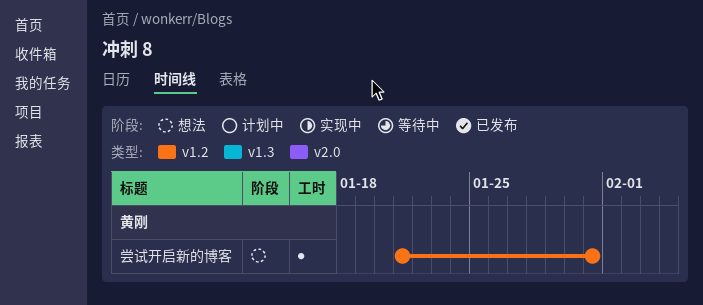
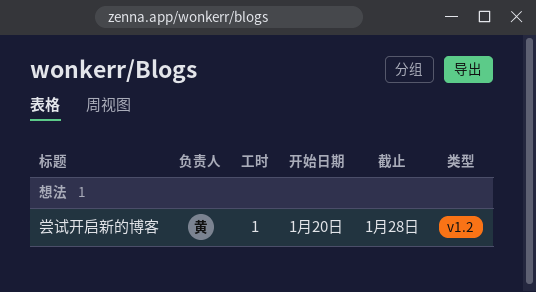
尝试开启新的博客, start: Jan 21 -> Jan 20
尝试开启新的博客, due: Jan 31 -> Jan 28

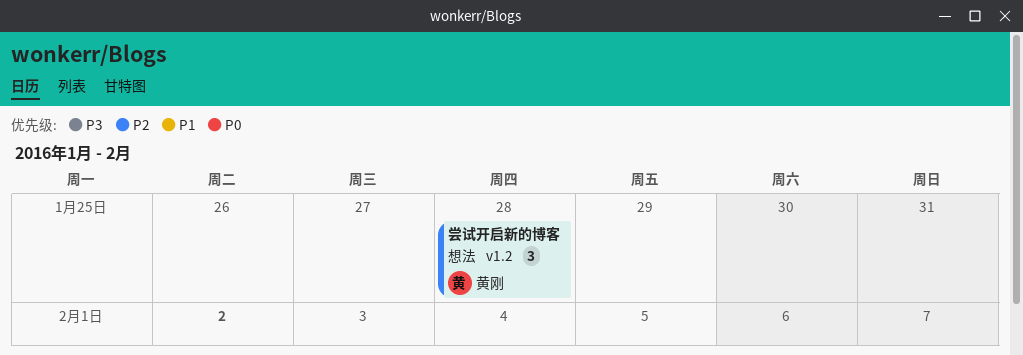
尝试开启新的博客, estimate: 1 -> 3

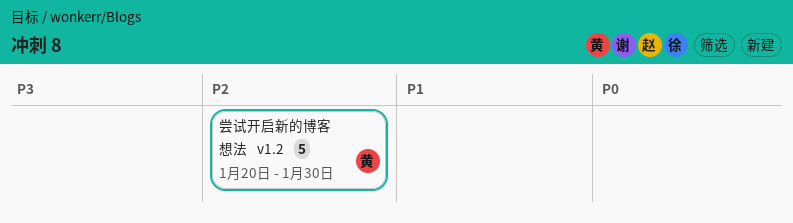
尝试开启新的博客, estimate: 3 -> 5
尝试开启新的博客, due: Jan 28 -> Jan 30

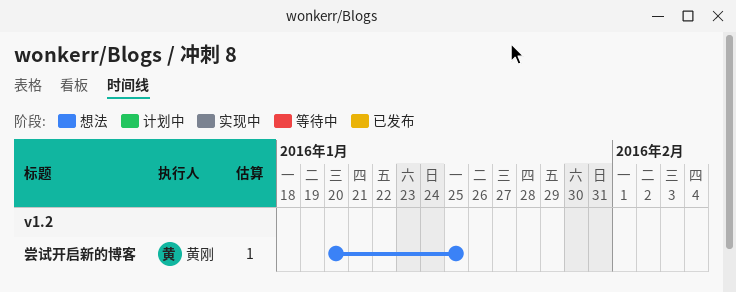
尝试开启新的博客, estimate: 5 -> 1
尝试开启新的博客, due: Jan 30 -> Jan 25

